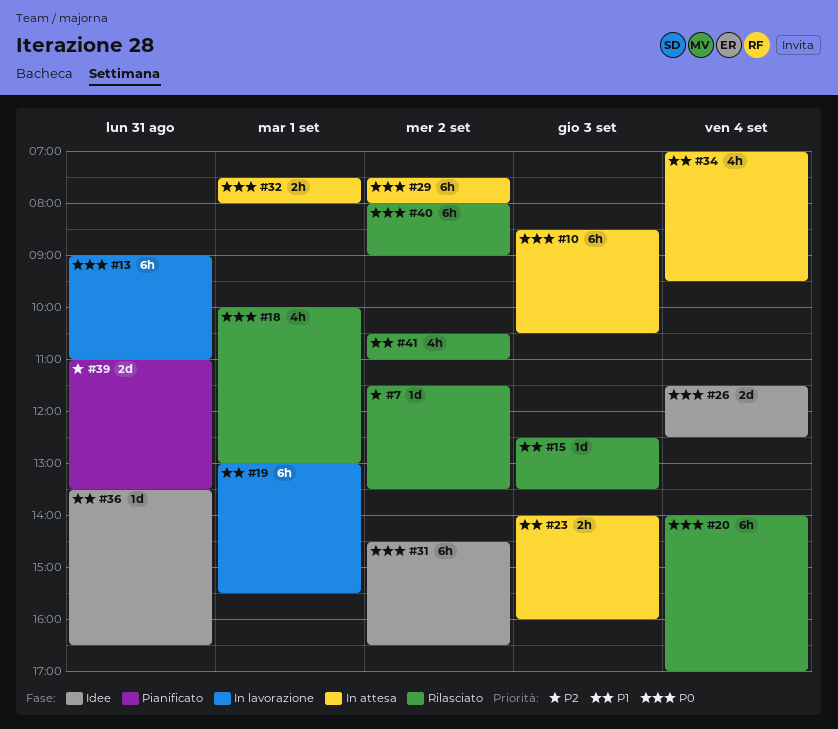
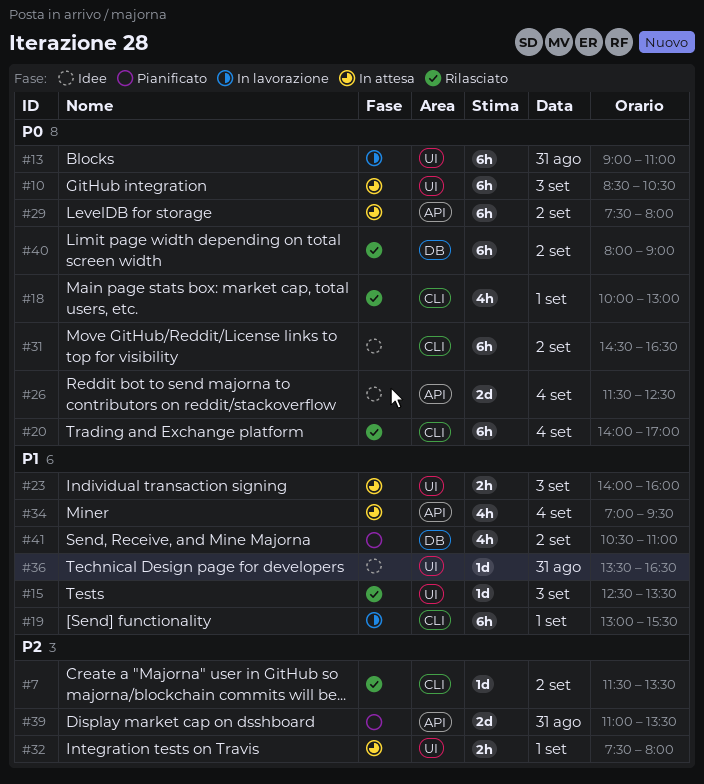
#32, priority: P0 -> P2
#41, status: Rilasciato -> Pianificato

